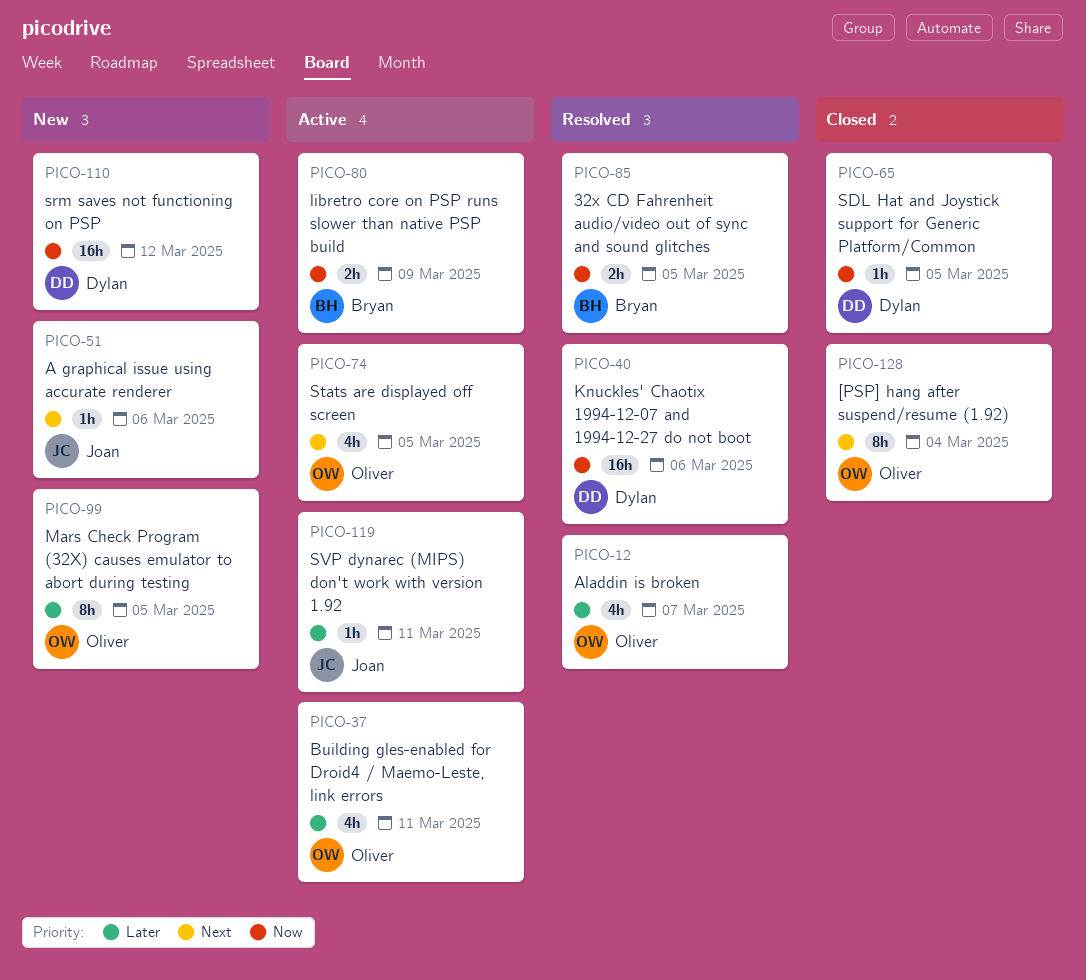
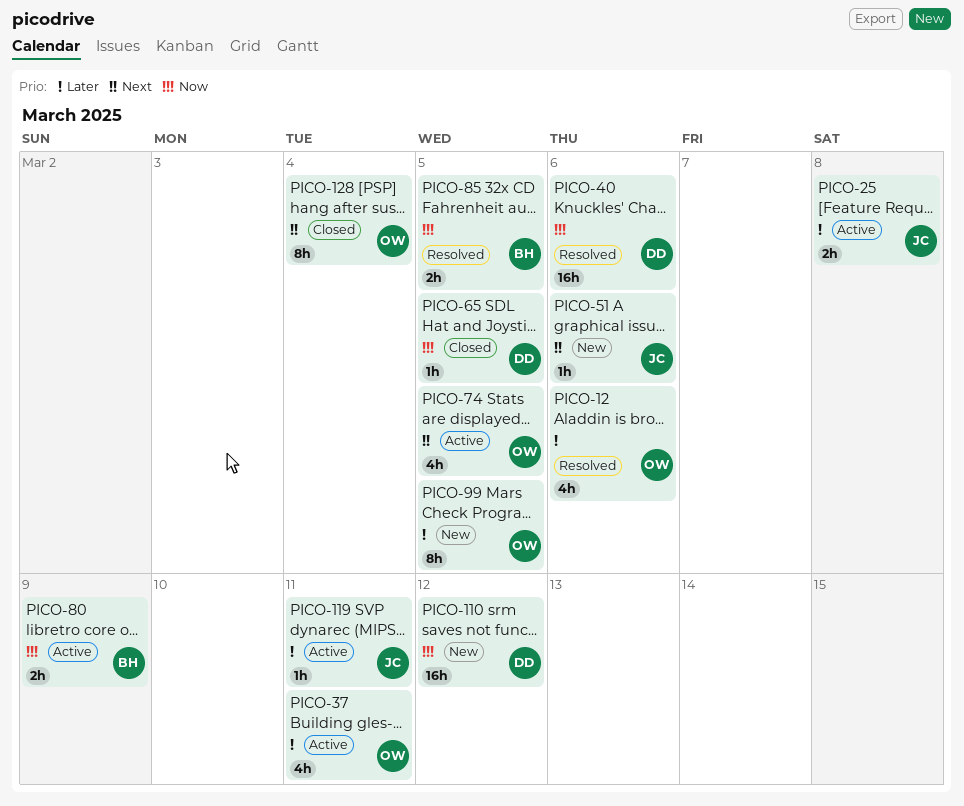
PICO-12, due: Mar 7 -> Mar 6
PICO-25: none -> present

